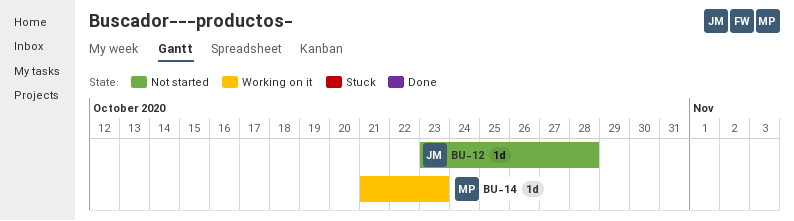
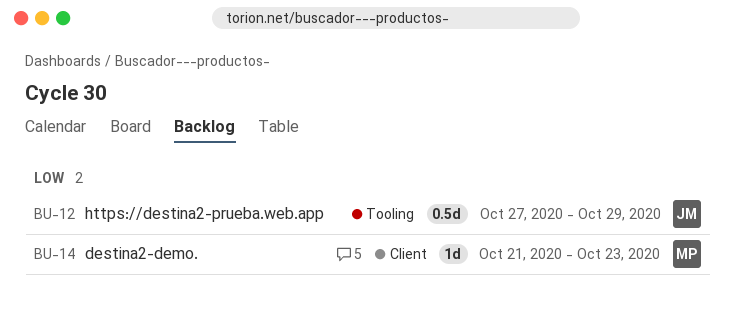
BU-12, estimate: 1d -> 0.5d
BU-12, start: Oct 23 -> Oct 27
BU-12, due: Oct 28 -> Oct 29

